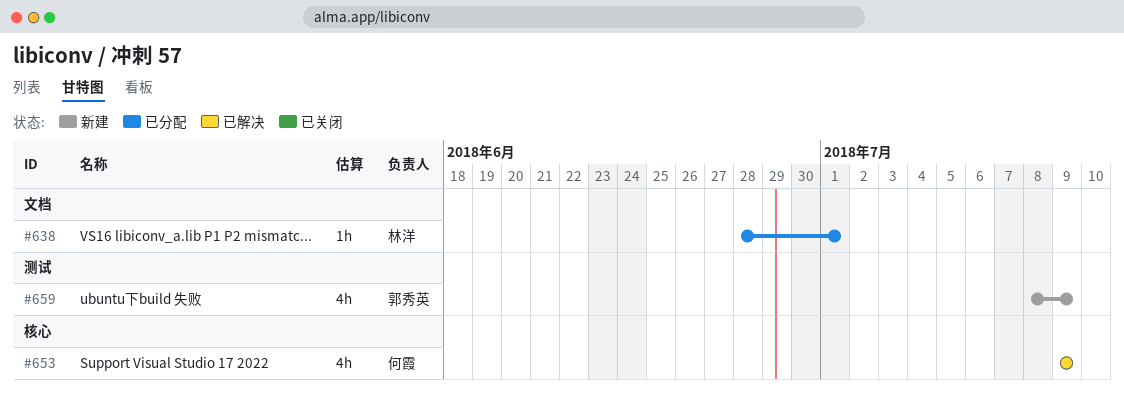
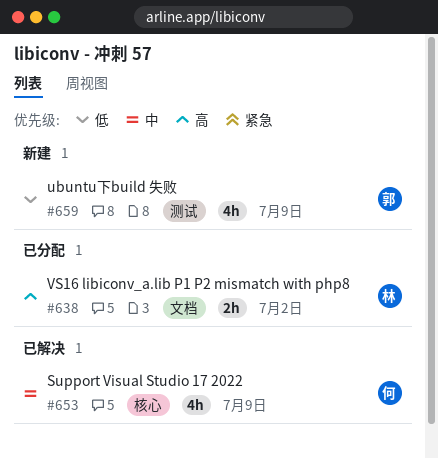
#638, estimate: 1h -> 2h
#638, due: Jul 1 -> Jul 2

